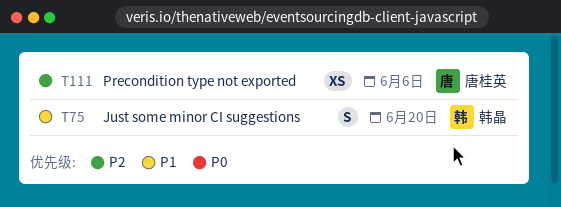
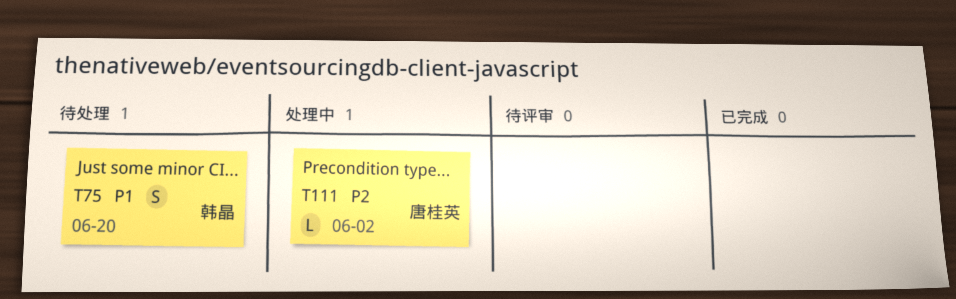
T111, estimate: XS -> L
T111, due: Jun 6 -> Jun 2

